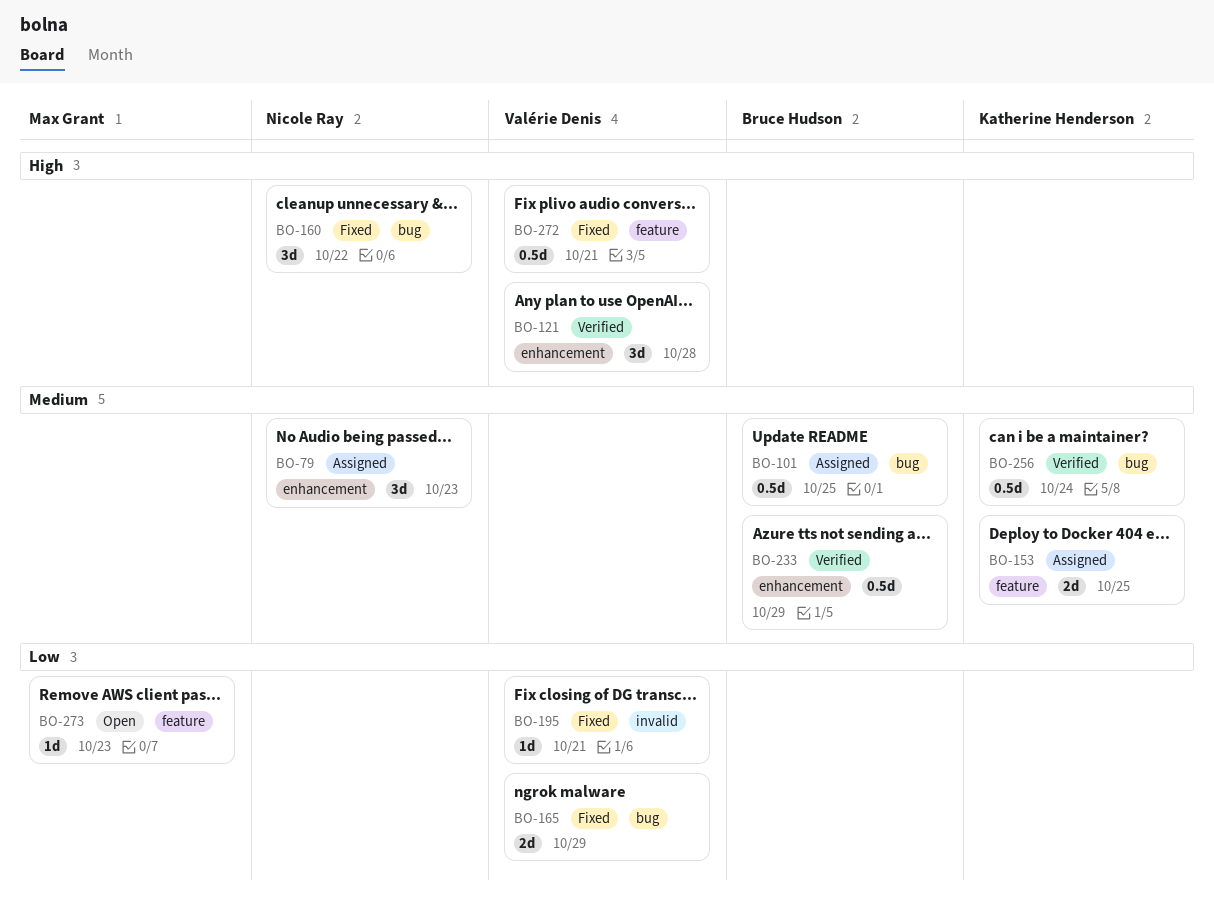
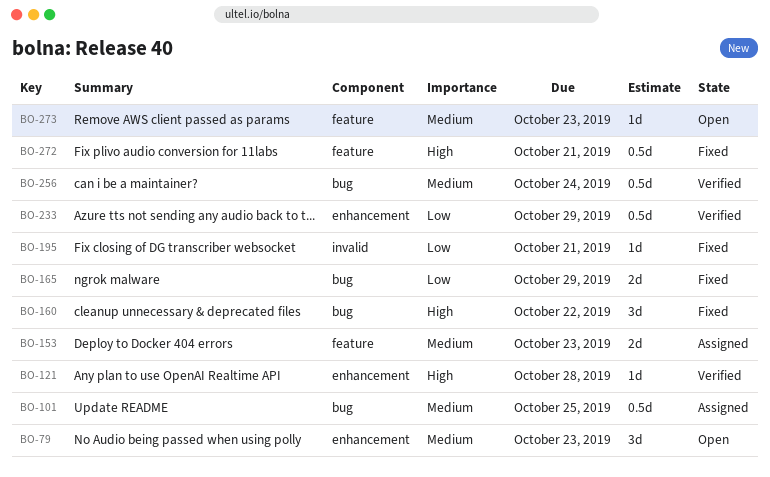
BO-79, status: Assigned -> Open
BO-121, estimate: 3d -> 1d
BO-153, due: Oct 25 -> Oct 23
BO-233, priority: Medium -> Low
BO-273, priority: Low -> Medium

